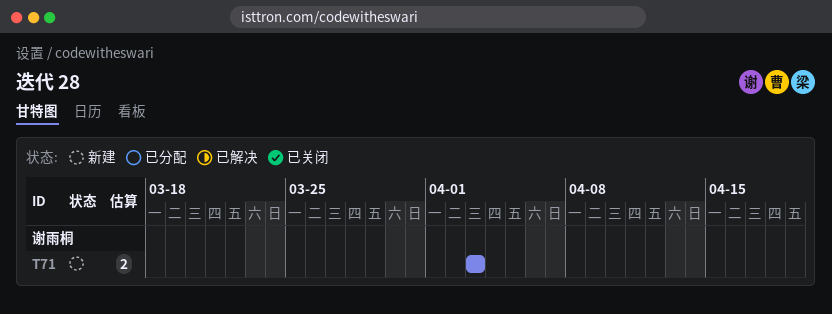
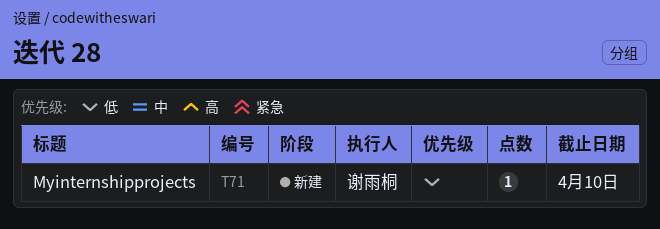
T71, estimate: 2 -> 1
T71, due: Apr 3 -> Apr 10

